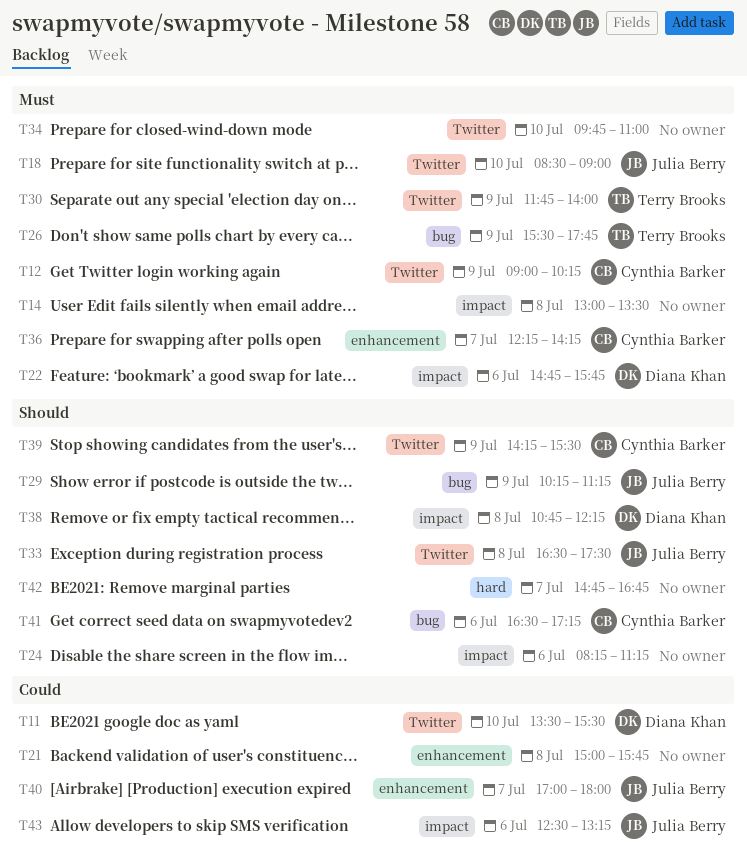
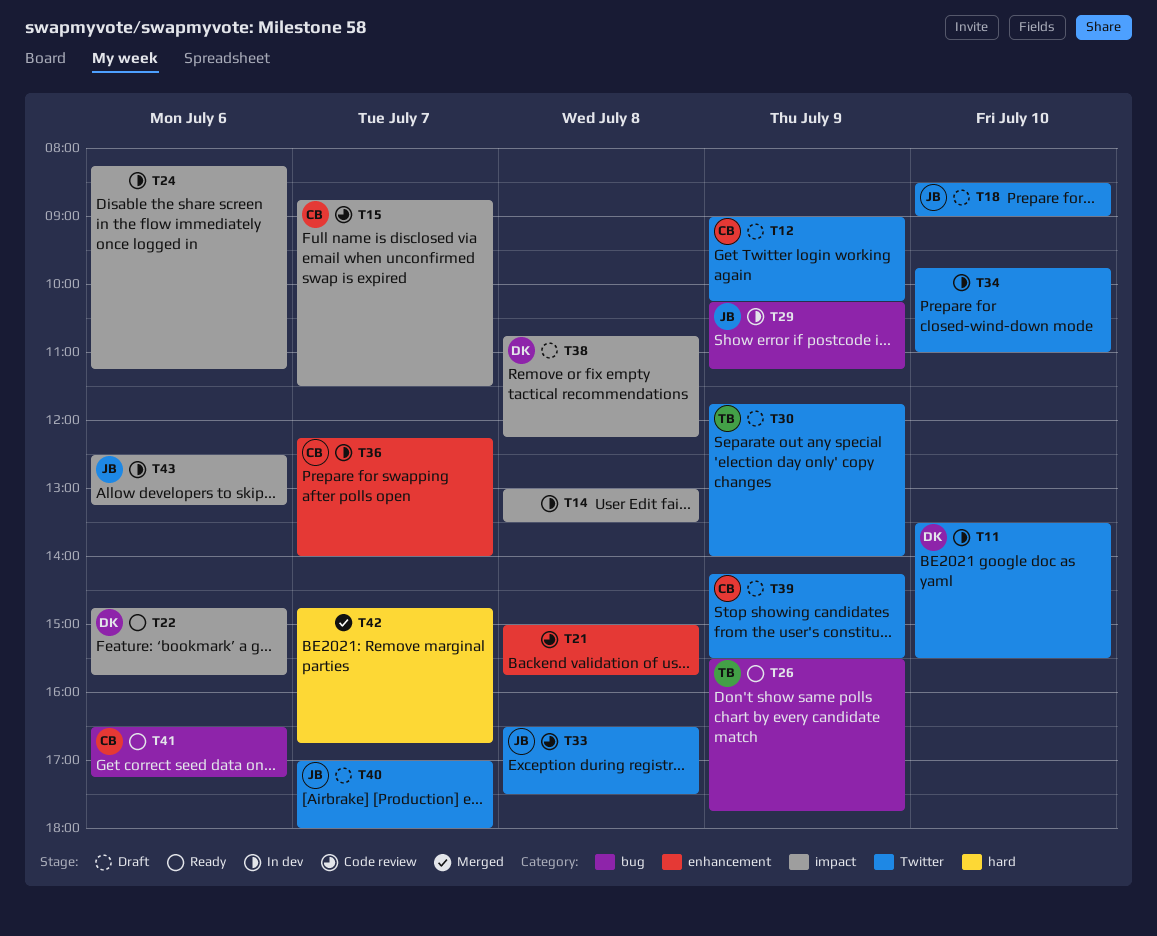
T15: none -> present
T36, ends: 14:15 -> 14:00
T40, label: enhancement -> Twitter

